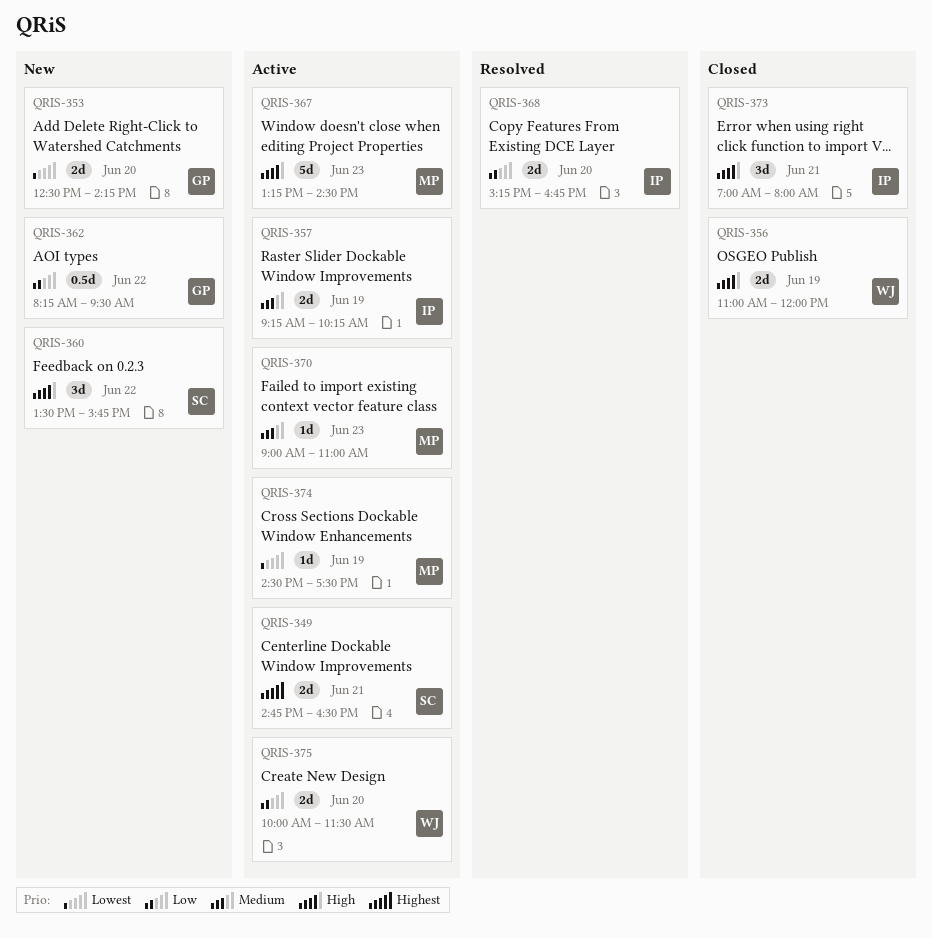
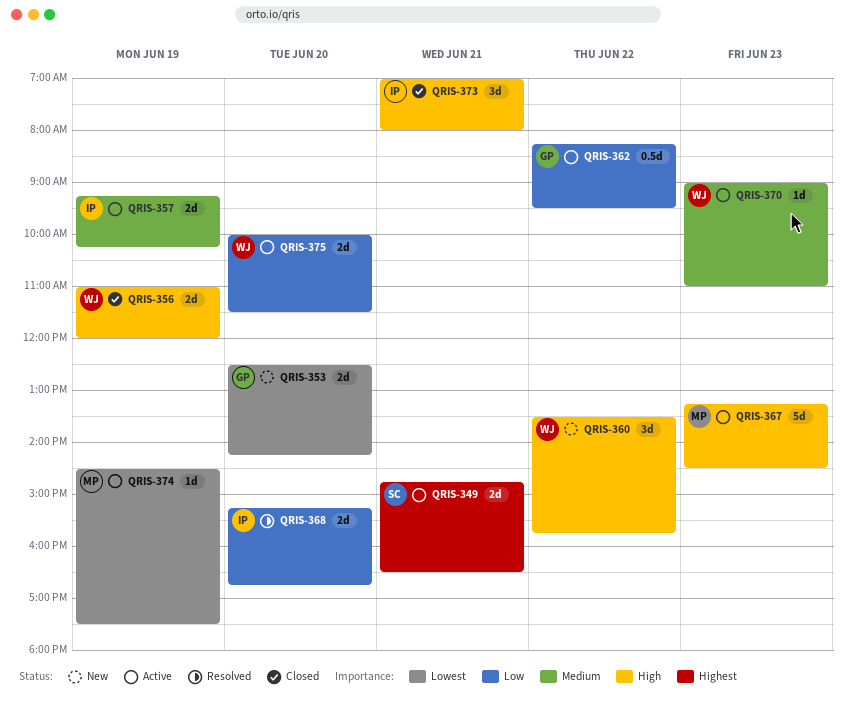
QRIS-360, owner: SC -> WJ
QRIS-362, status: New -> Active
QRIS-370, owner: MP -> WJ

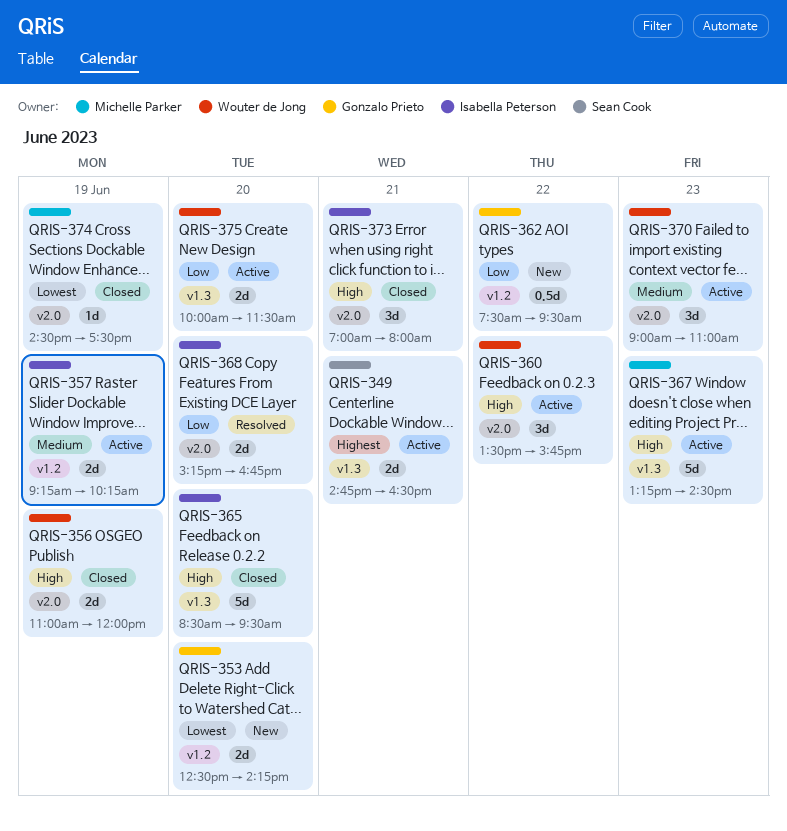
QRIS-360, status: New -> Active
QRIS-362, status: Active -> New
QRIS-362, begins: 08:15 -> 07:30
QRIS-365: none -> present
QRIS-370, estimate: 1d -> 3d
QRIS-374, status: Active -> Closed

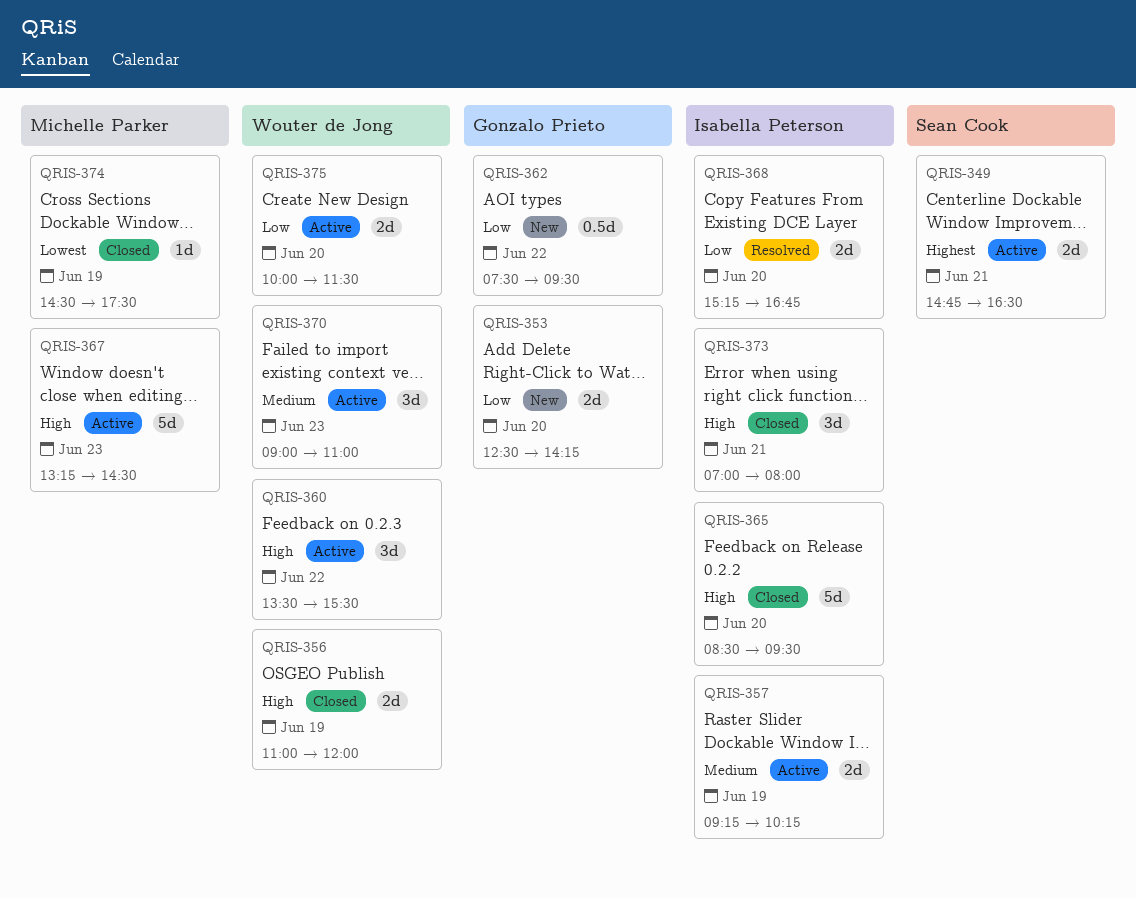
QRIS-353, priority: Lowest -> Low
QRIS-360, ends: 15:45 -> 15:30

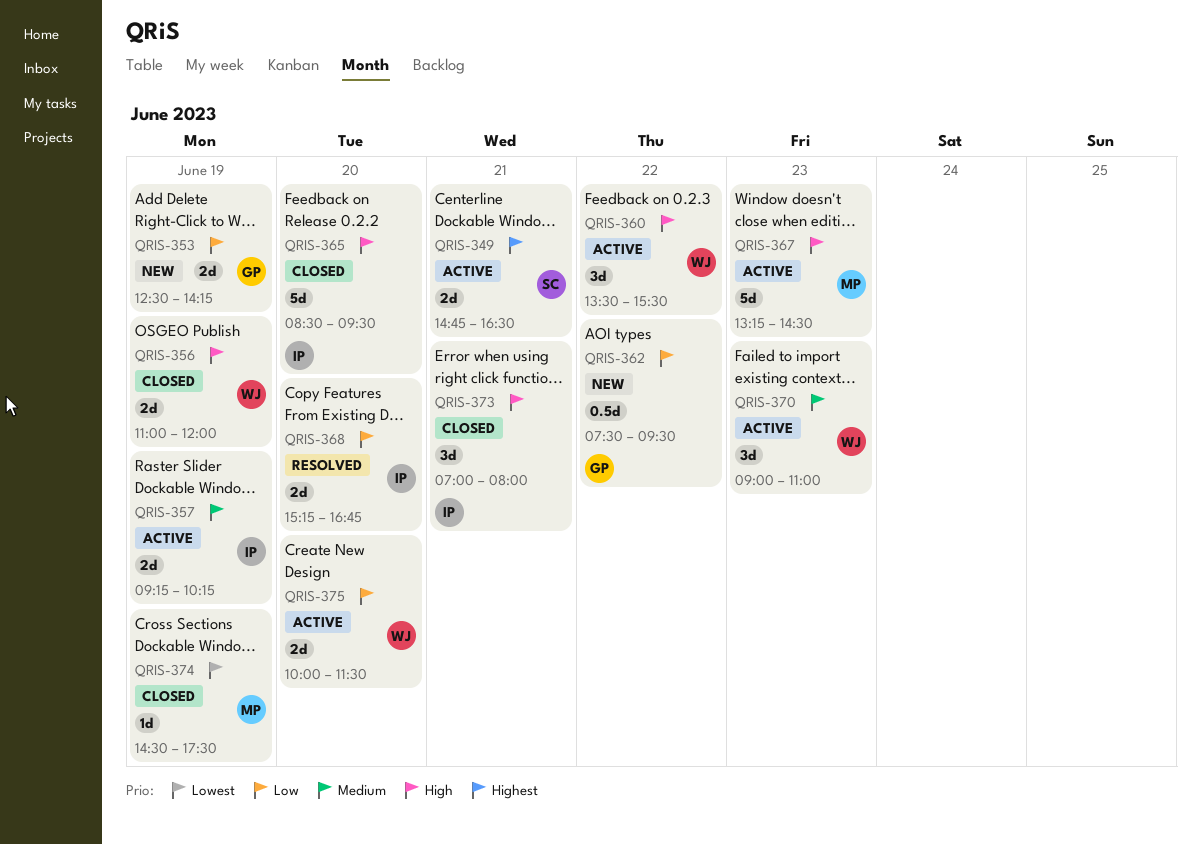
QRIS-353, day: Jun 20 -> Jun 19

